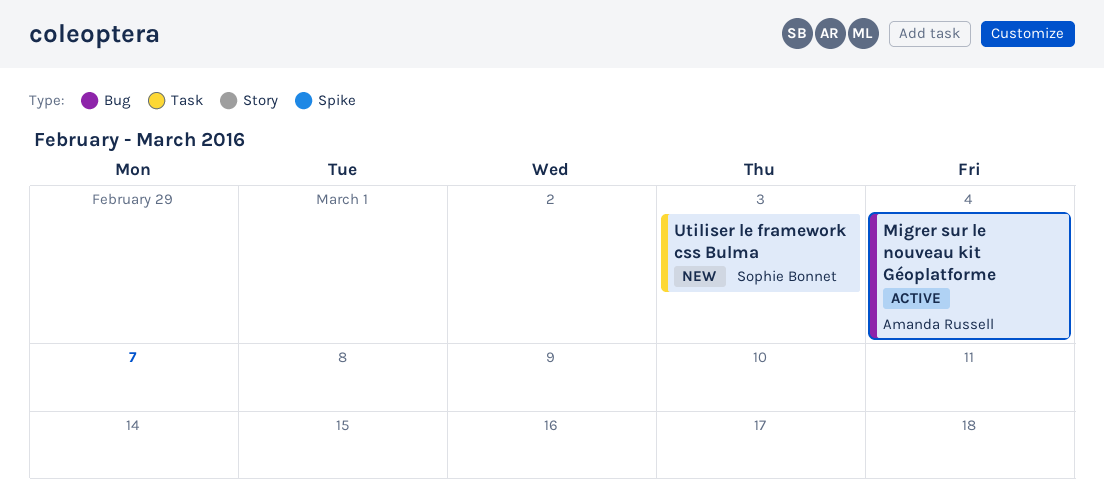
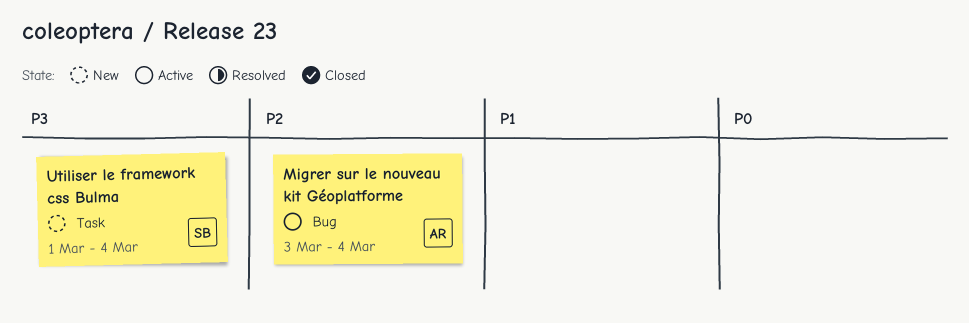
Utiliser le framework css Bulma, due: Mar 3 -> Mar 4

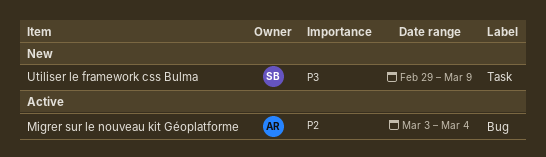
Utiliser le framework css Bulma, start: Mar 1 -> Feb 29
Utiliser le framework css Bulma, due: Mar 4 -> Mar 9

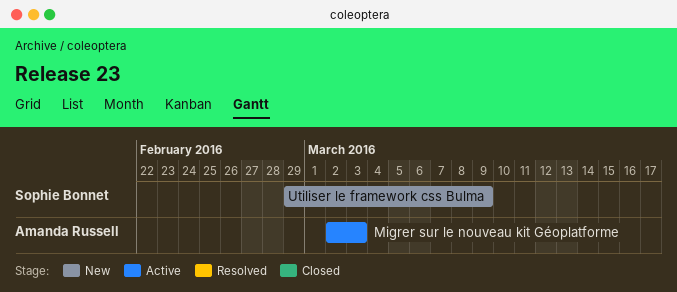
Migrer sur le nouveau kit Géoplatforme, start: Mar 3 -> Mar 2
Migrer sur le nouveau kit Géoplatforme, due: Mar 4 -> Mar 3

